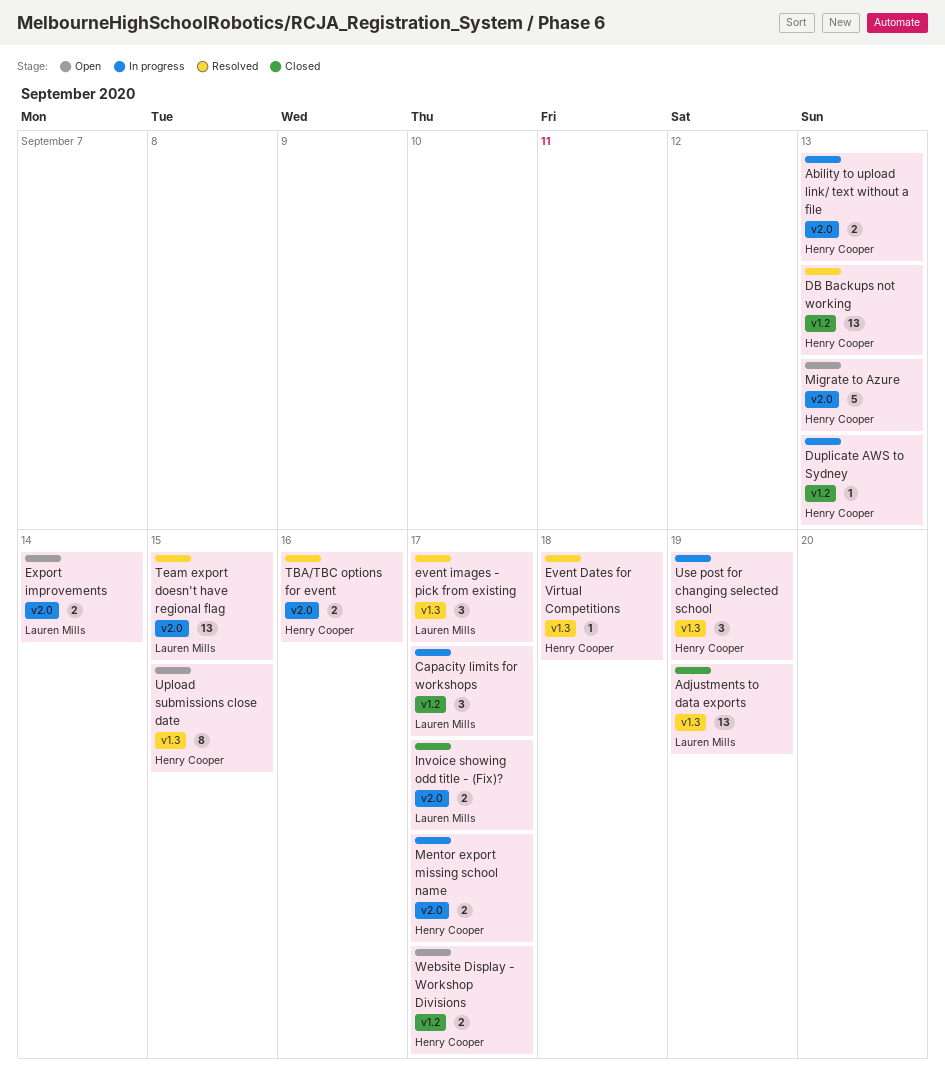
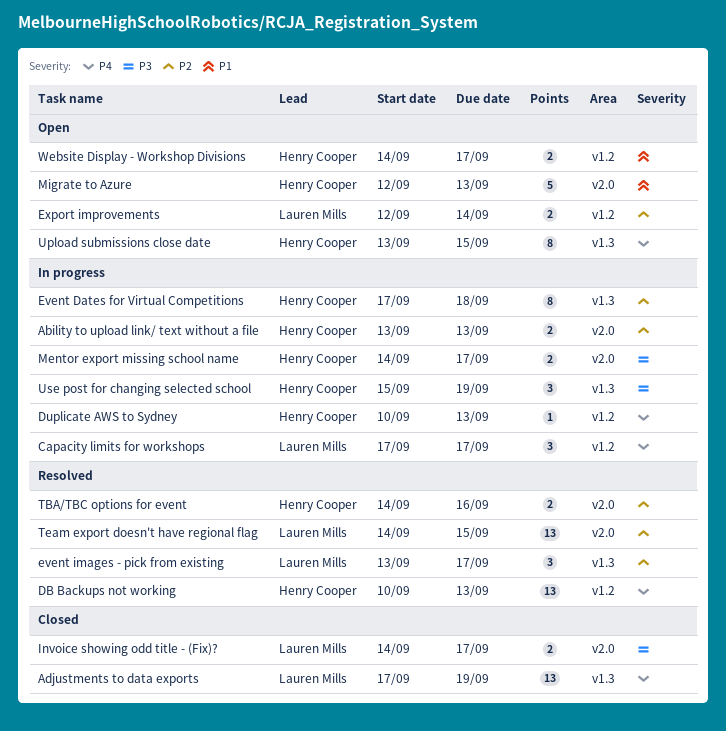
Event Dates for Virtual Competitions, status: Resolved -> In progress
Event Dates for Virtual Competitions, estimate: 1 -> 8
Export improvements, label: v2.0 -> v1.2

